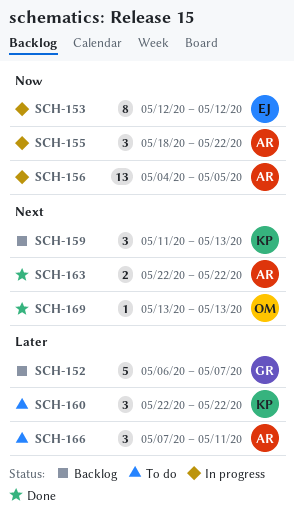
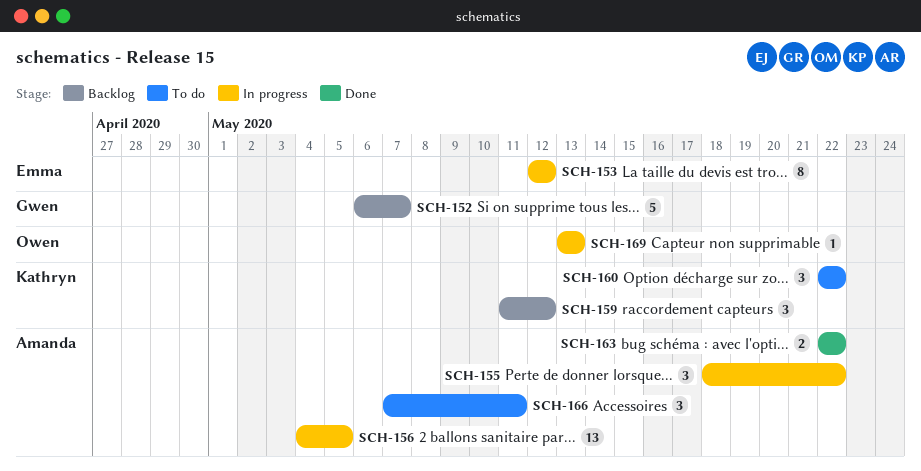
SCH-159, due: May 13 -> May 12
SCH-169, status: Done -> In progress

